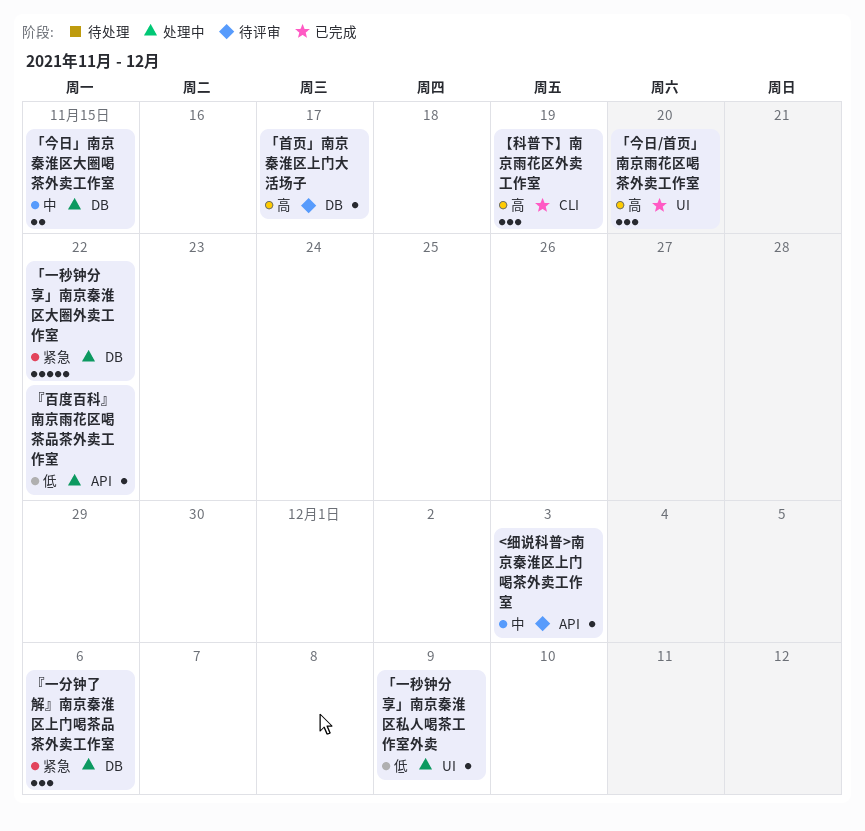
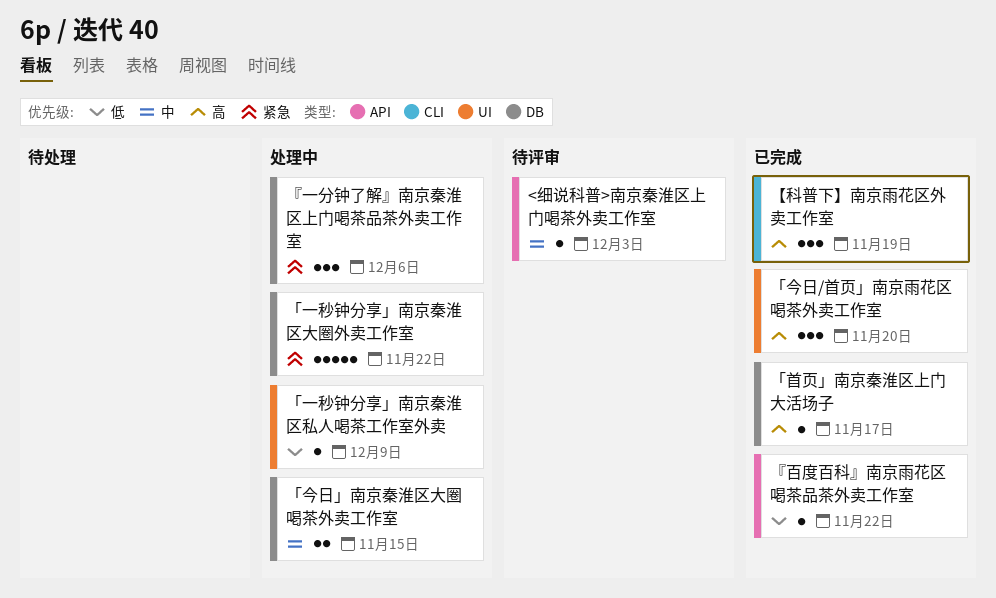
「首页」南京秦淮区上门大活场子, status: 待评审 -> 已完成
『百度百科』南京雨花区喝茶品茶外卖工作室, status: 处理中 -> 已完成

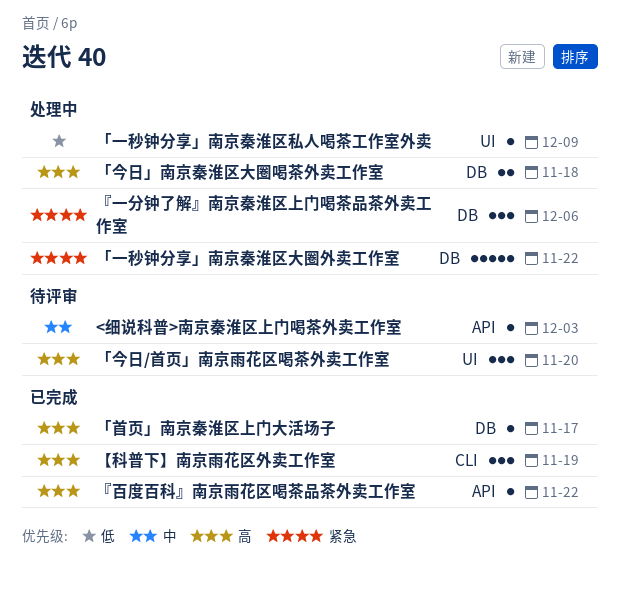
「今日/首页」南京雨花区喝茶外卖工作室, status: 已完成 -> 待评审
「今日」南京秦淮区大圈喝茶外卖工作室, priority: 中 -> 高
「今日」南京秦淮区大圈喝茶外卖工作室, due: Nov 15 -> Nov 18
『百度百科』南京雨花区喝茶品茶外卖工作室, priority: 低 -> 高

